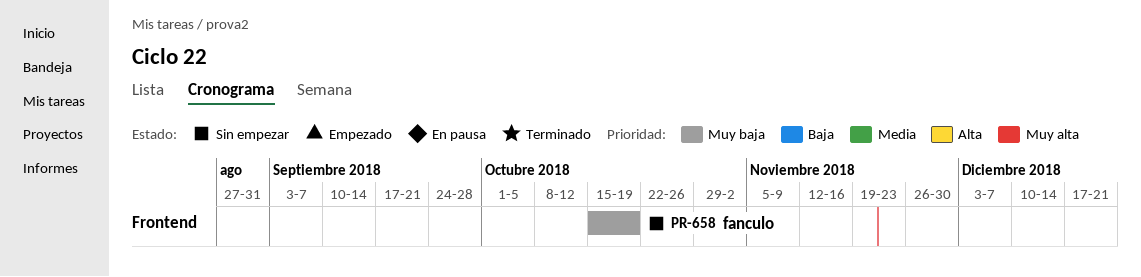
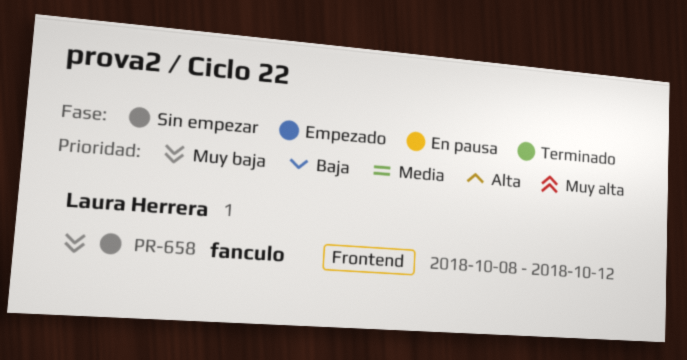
PR-658, start: Oct 15 -> Oct 8
PR-658, due: Oct 19 -> Oct 12

